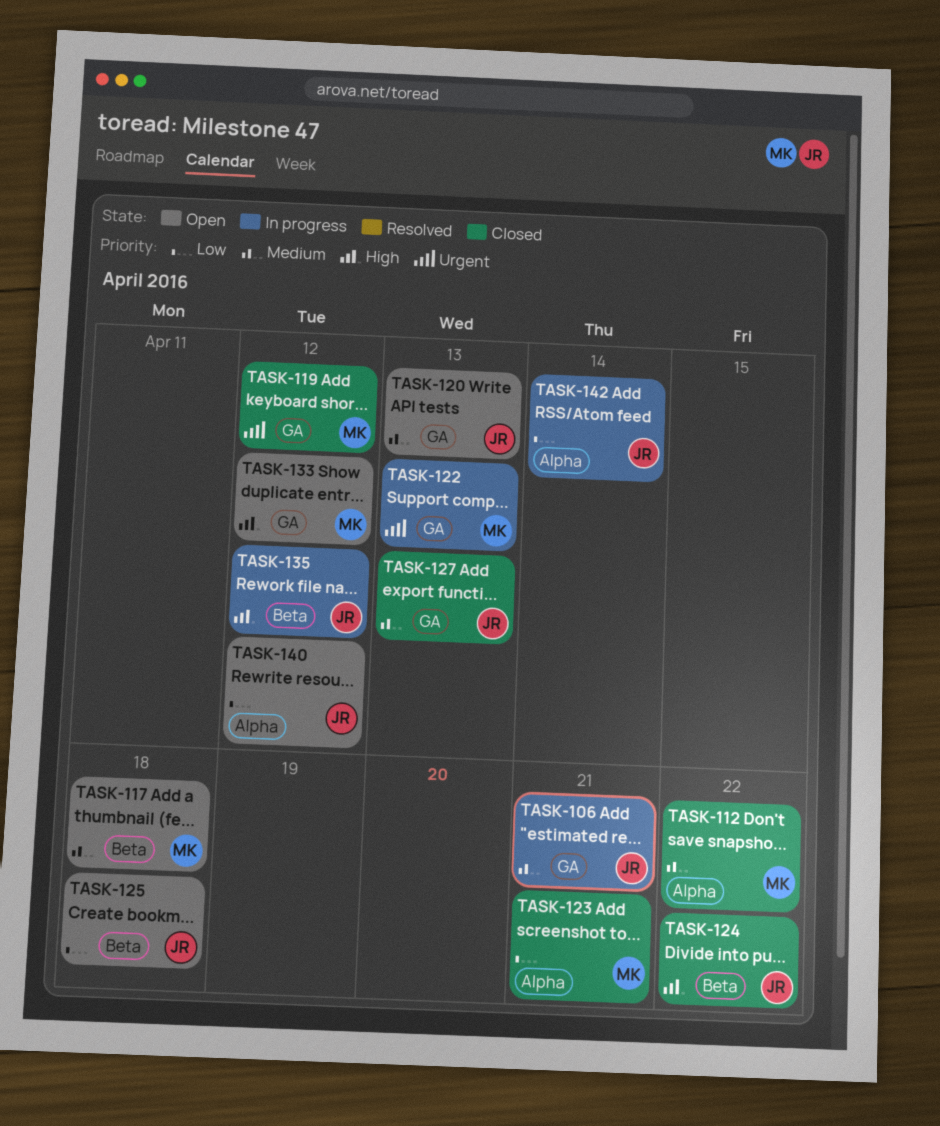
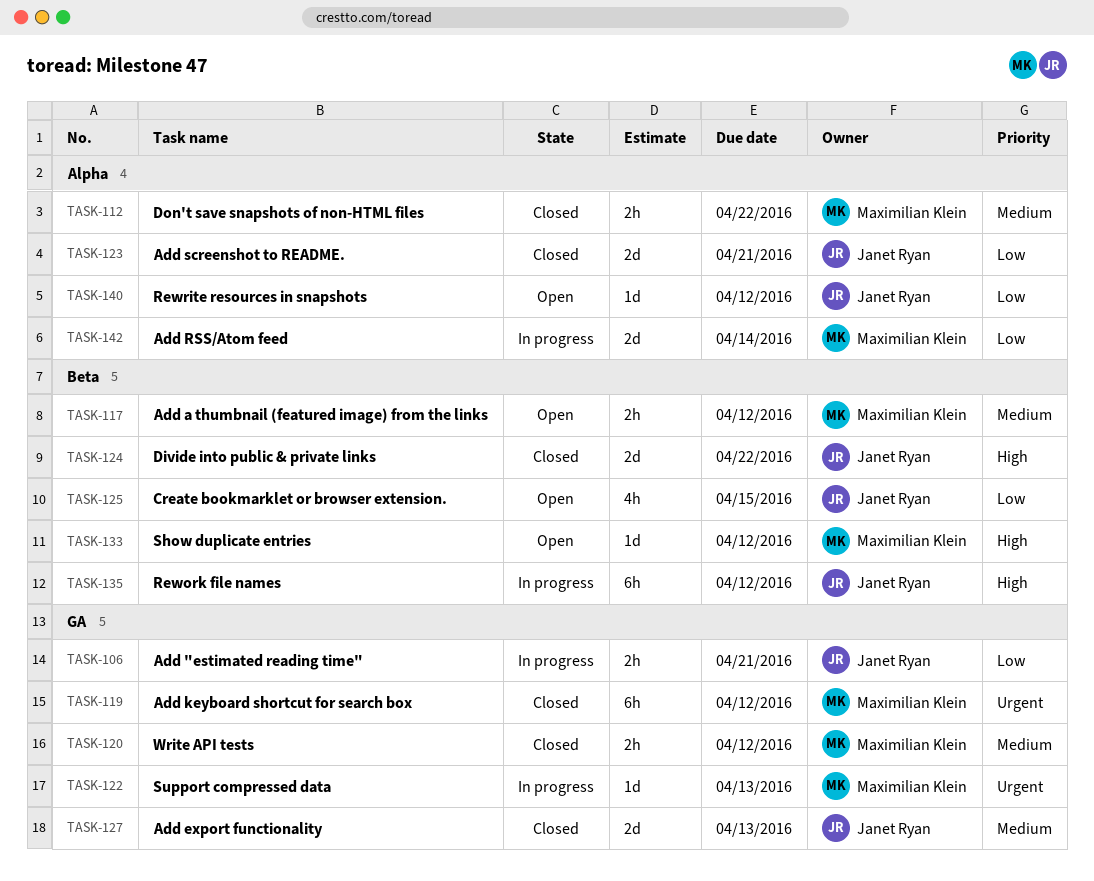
TASK-106, priority: Medium -> Low
TASK-117, due: Apr 18 -> Apr 12
TASK-120, status: Open -> Closed
TASK-120, owner: Janet Ryan -> Maximilian Klein
TASK-120, due: Apr 13 -> Apr 12
TASK-123, owner: Maximilian Klein -> Janet Ryan
TASK-125, due: Apr 18 -> Apr 15
TASK-133, label: GA -> Beta
TASK-142, owner: Janet Ryan -> Maximilian Klein

